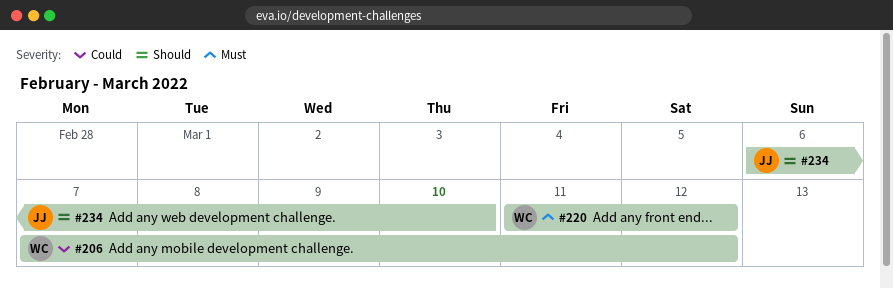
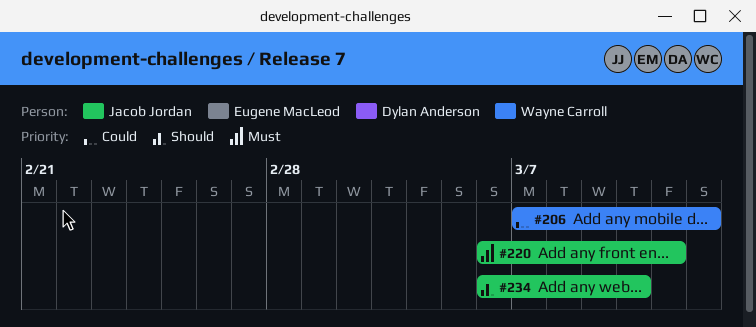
#220, owner: Wayne Carroll -> Jacob Jordan
#220, start: Mar 11 -> Mar 6
#220, due: Mar 12 -> Mar 11

